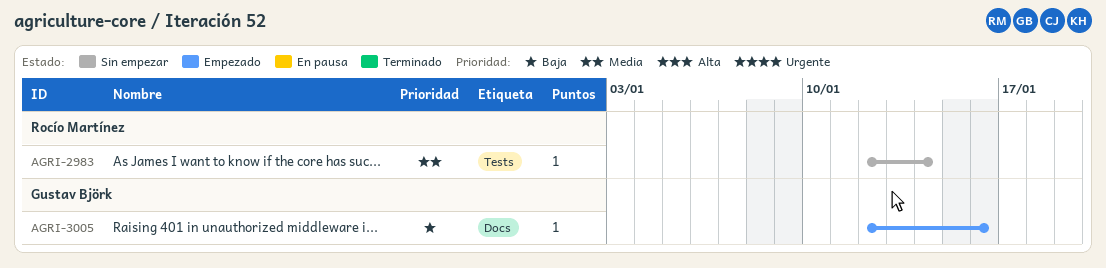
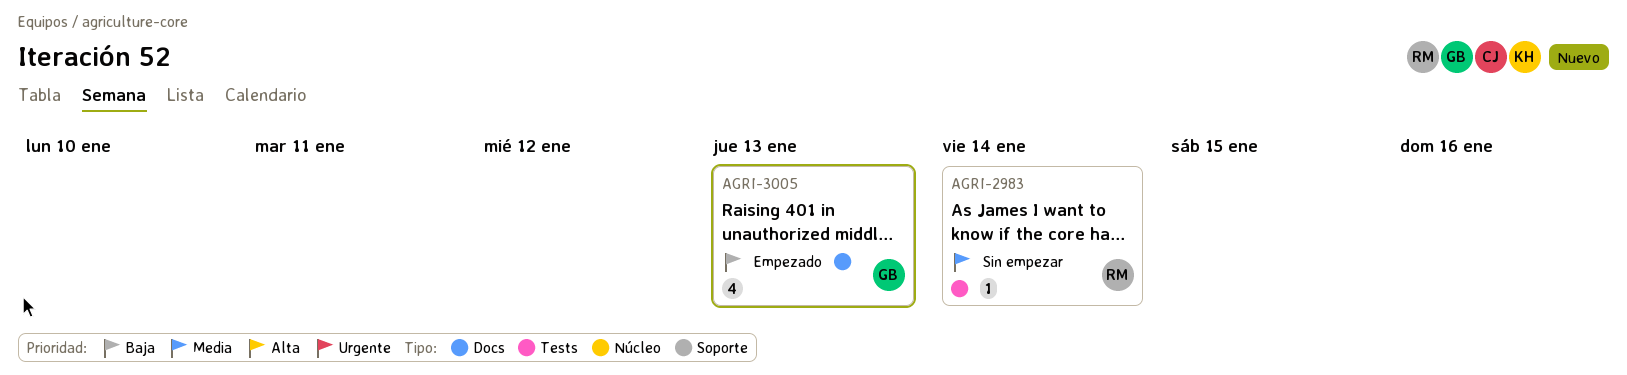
AGRI-3005, estimate: 1 -> 4
AGRI-3005, due: Jan 16 -> Jan 13

